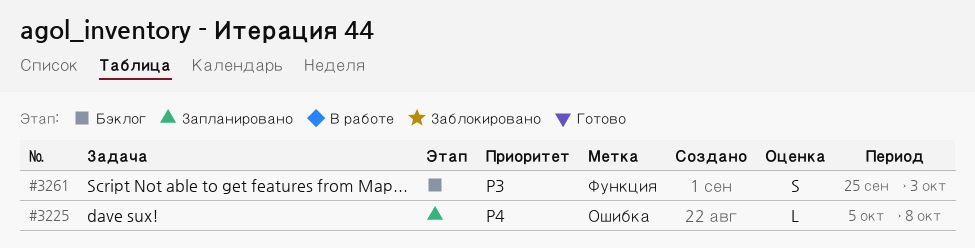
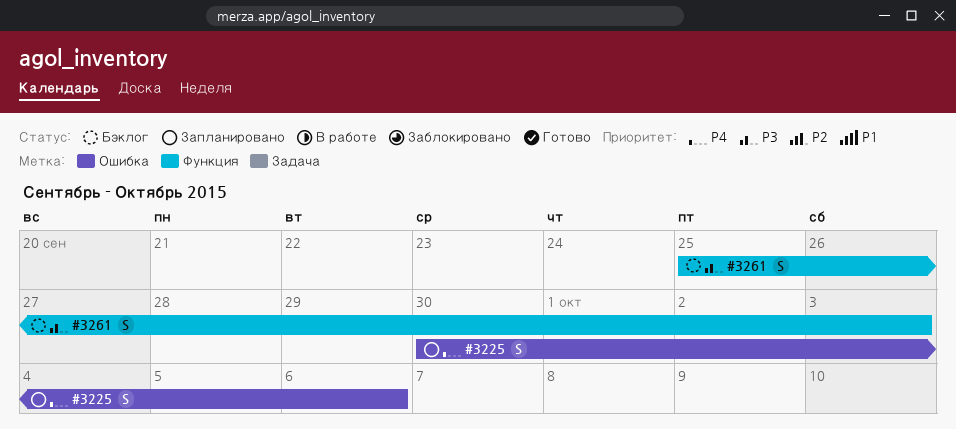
#3225, estimate: L -> S
#3225, start: Oct 5 -> Sep 30
#3225, due: Oct 8 -> Oct 6

